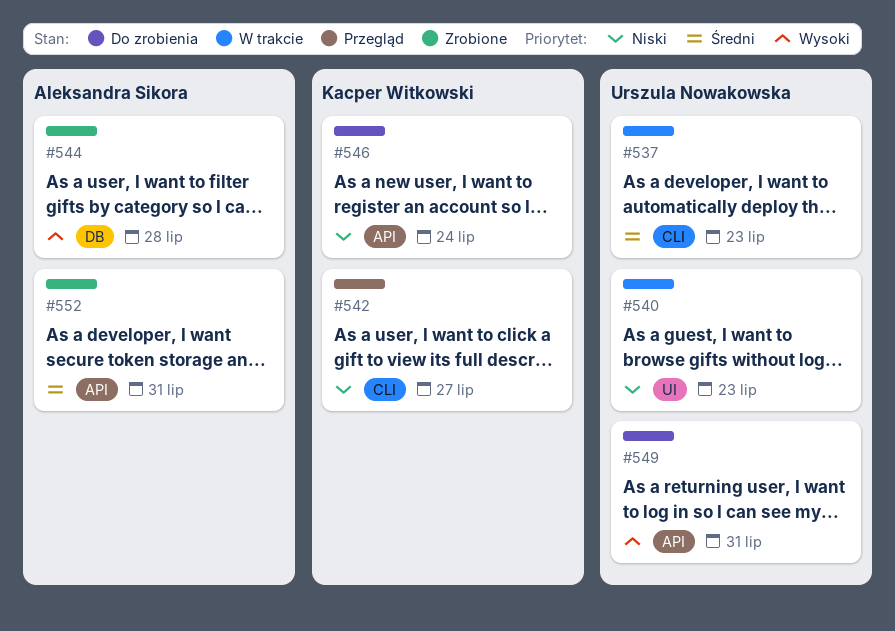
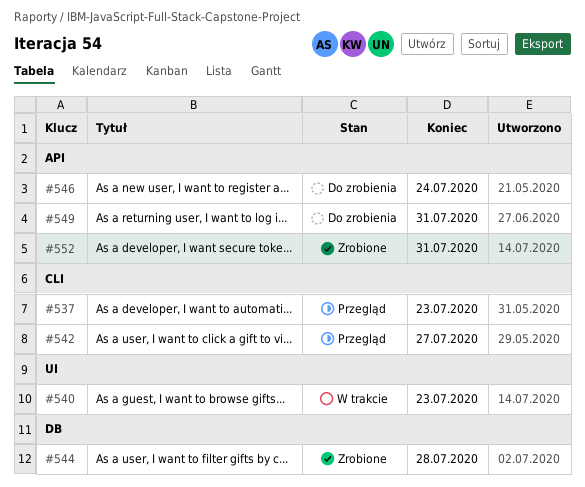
#537, status: W trakcie -> Przegląd

